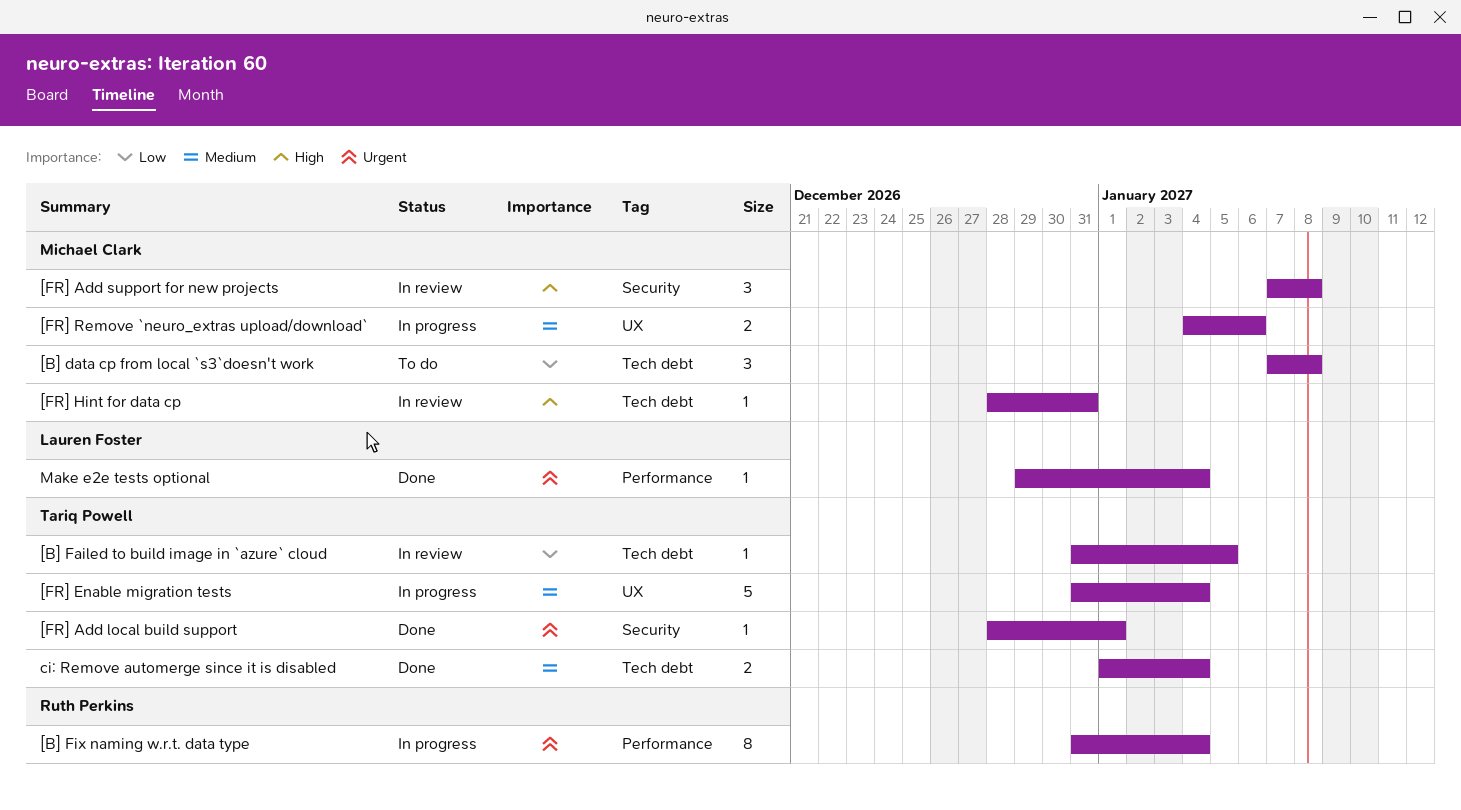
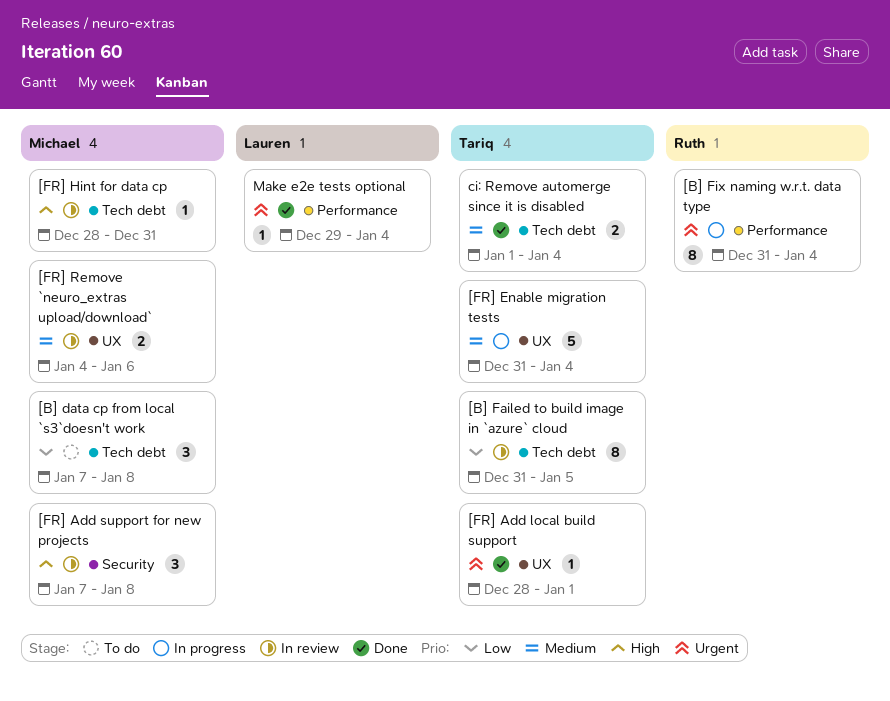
[B] Failed to build image in `azure` cloud, estimate: 1 -> 8
[FR] Add local build support, label: Security -> UX
[FR] Remove `neuro_extras upload/download`, status: In progress -> In review

